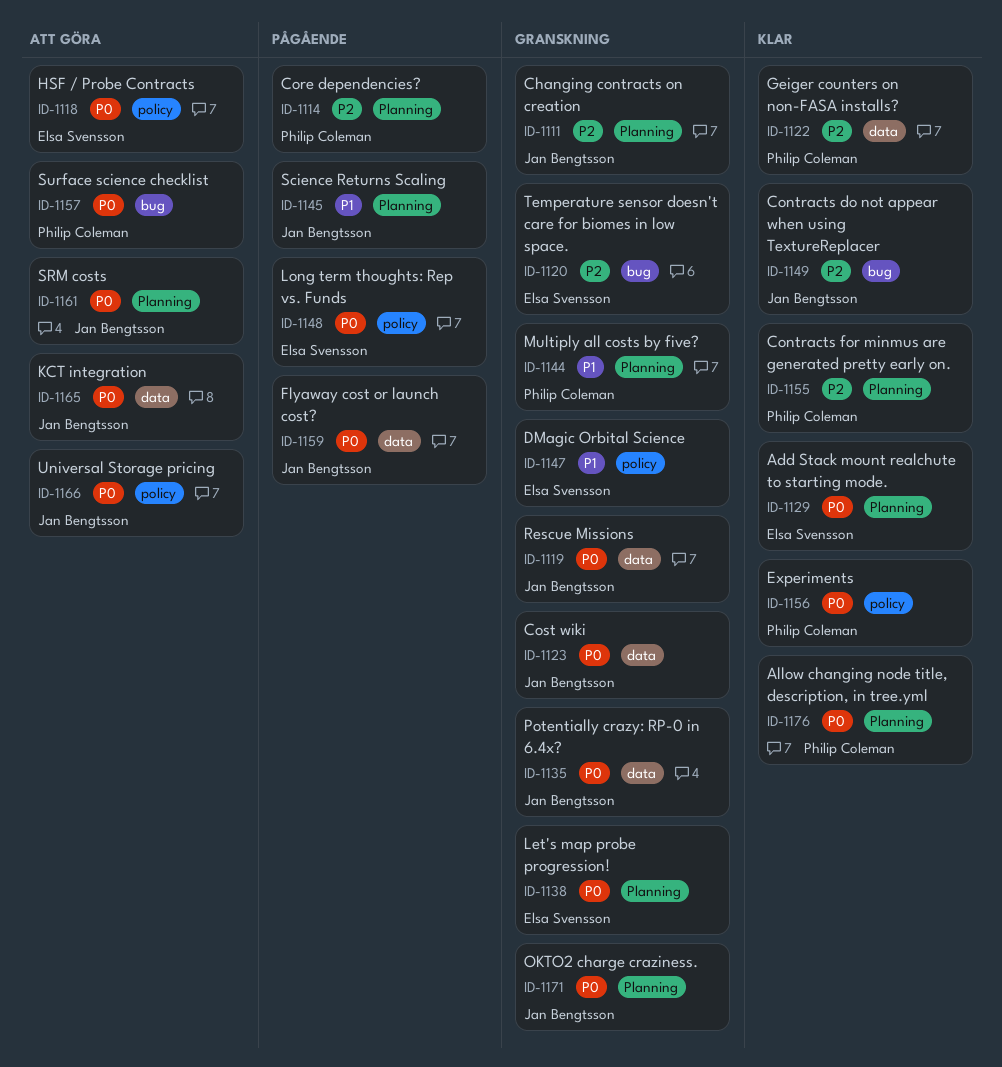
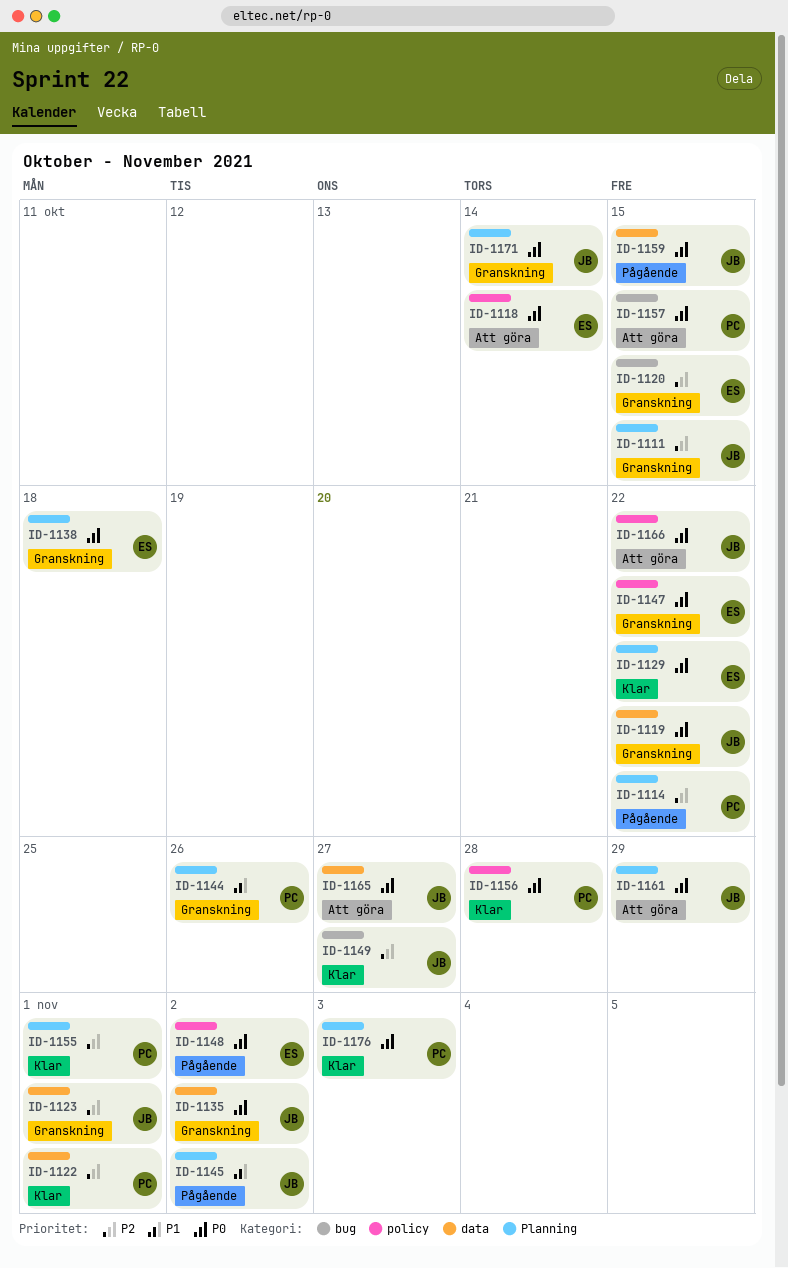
ID-1123, priority: P0 -> P2
ID-1147, priority: P1 -> P0

